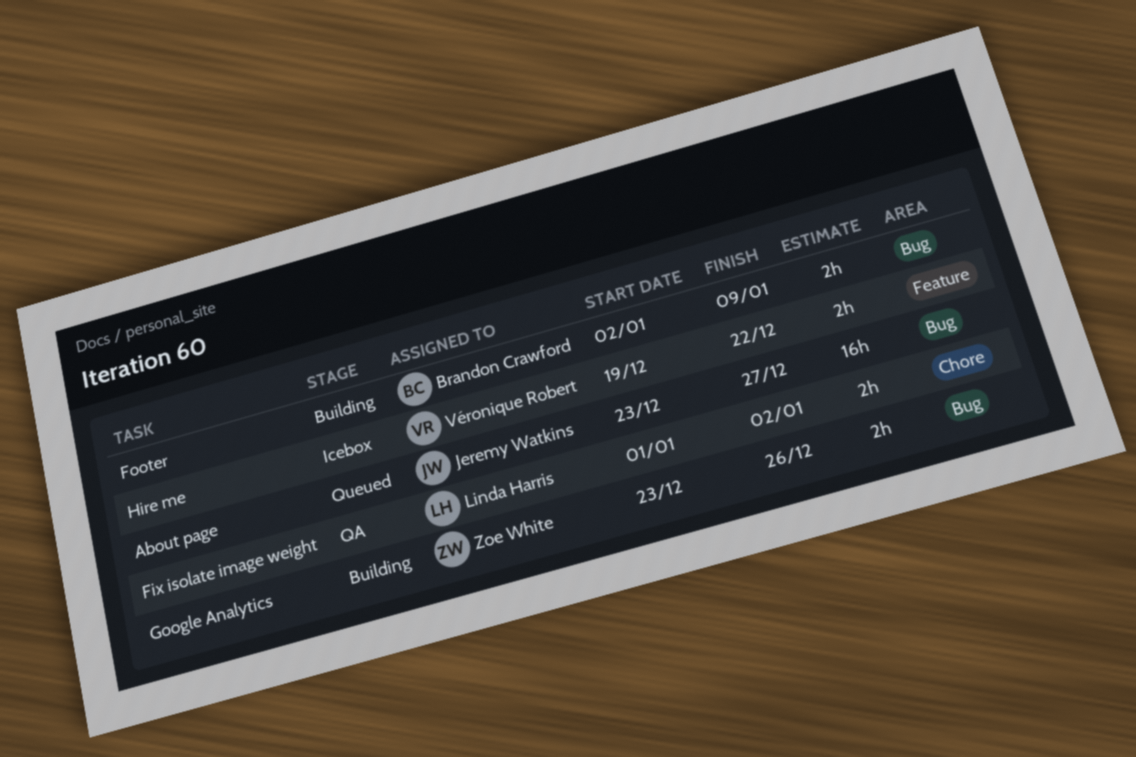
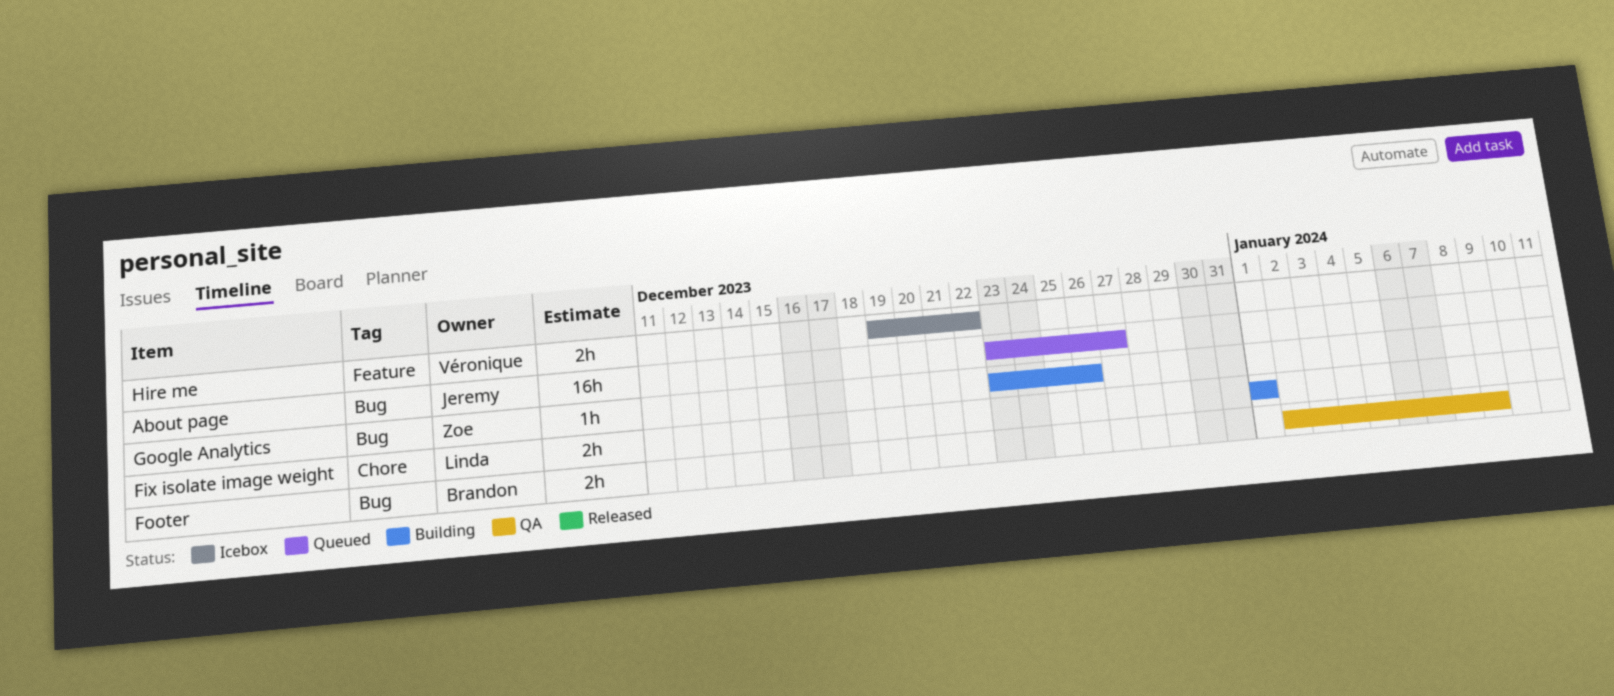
Fix isolate image weight, status: QA -> Building
Fix isolate image weight, due: Jan 2 -> Jan 1
Footer, status: Building -> QA
Google Analytics, estimate: 2h -> 1h

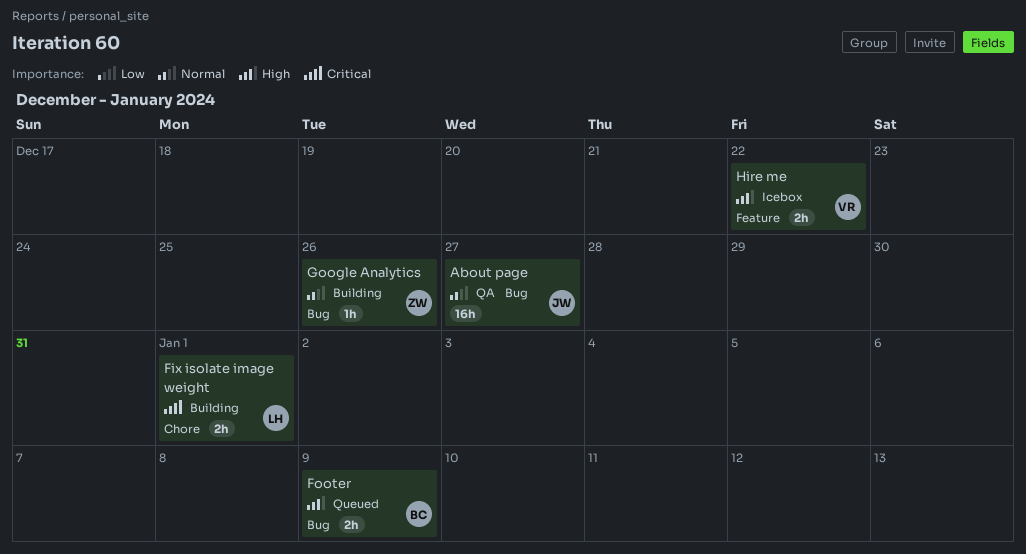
About page, status: Queued -> QA
Footer, status: QA -> Queued

